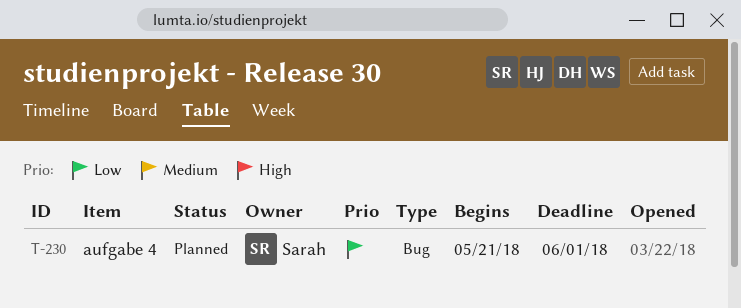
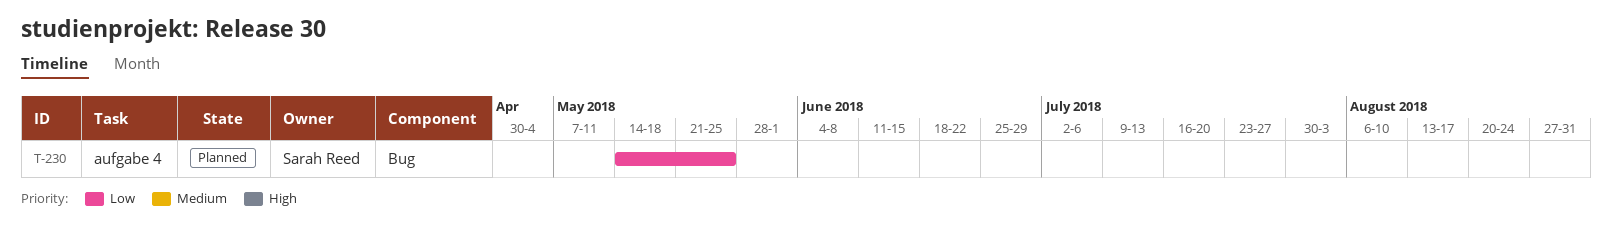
T-230, start: May 21 -> May 14
T-230, due: Jun 1 -> May 25

